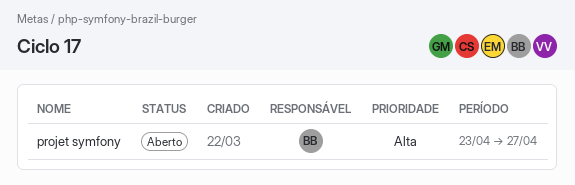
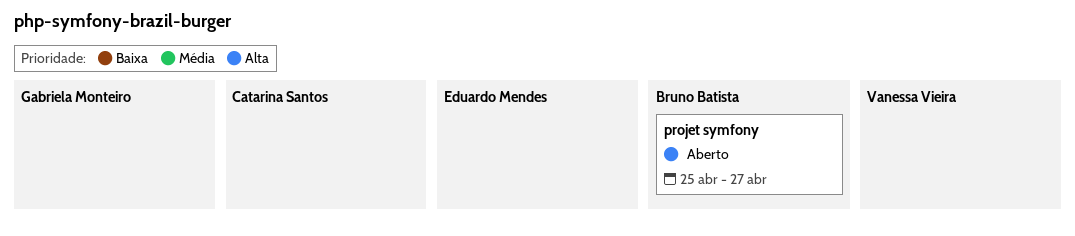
projet symfony, start: Apr 23 -> Apr 25

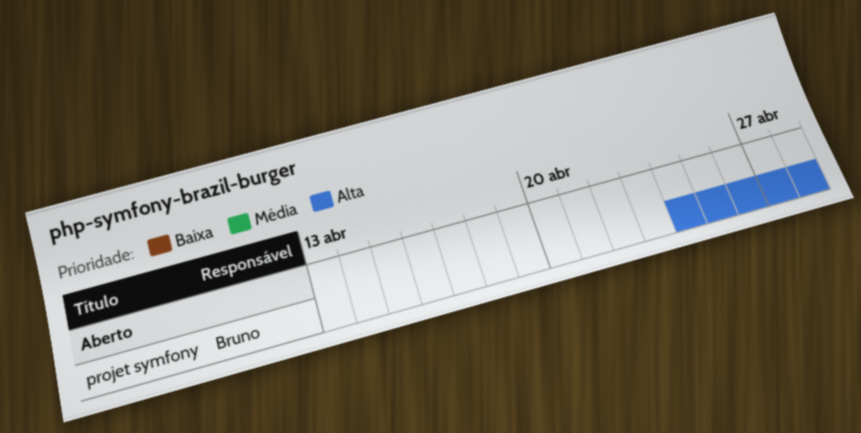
projet symfony, start: Apr 25 -> Apr 24
projet symfony, due: Apr 27 -> Apr 28

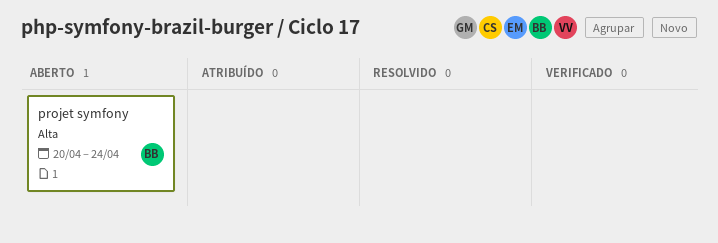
projet symfony, start: Apr 24 -> Apr 20
projet symfony, due: Apr 28 -> Apr 24

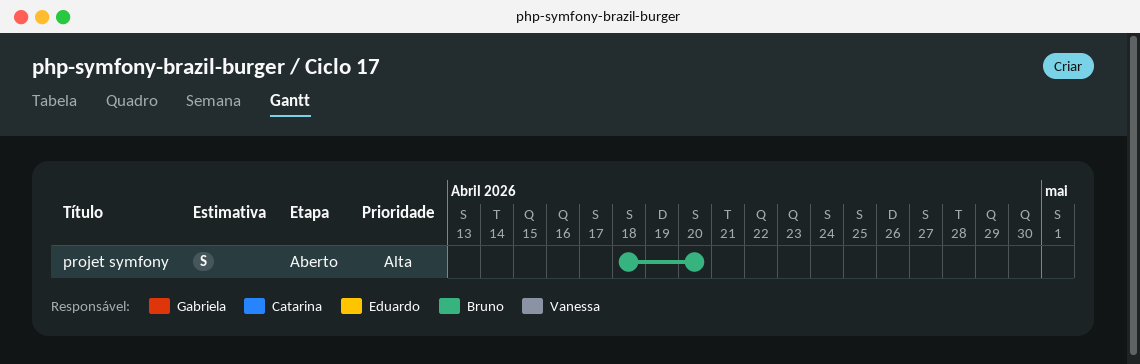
projet symfony, start: Apr 20 -> Apr 18
projet symfony, due: Apr 24 -> Apr 20

